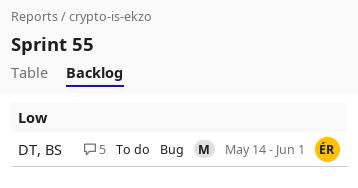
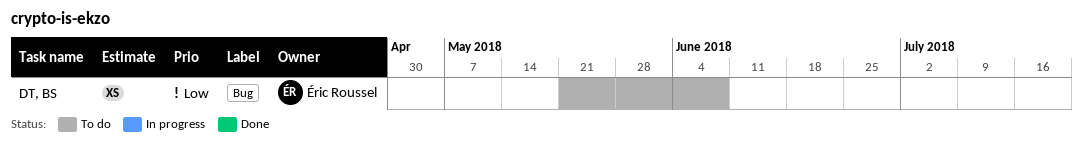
DT, BS, estimate: M -> XS
DT, BS, start: May 14 -> May 21
DT, BS, due: Jun 1 -> Jun 8

